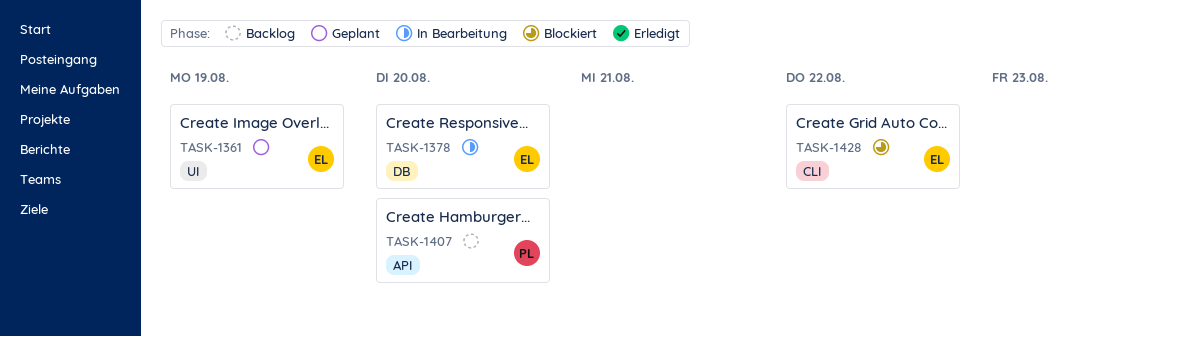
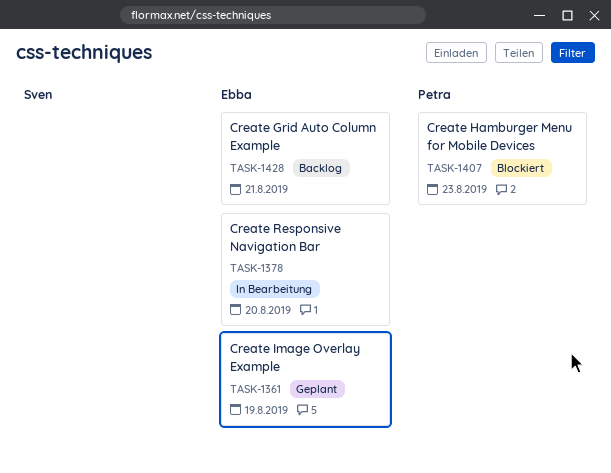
TASK-1407, status: Backlog -> Blockiert
TASK-1407, due: Aug 20 -> Aug 23
TASK-1428, status: Blockiert -> Backlog
TASK-1428, due: Aug 22 -> Aug 21

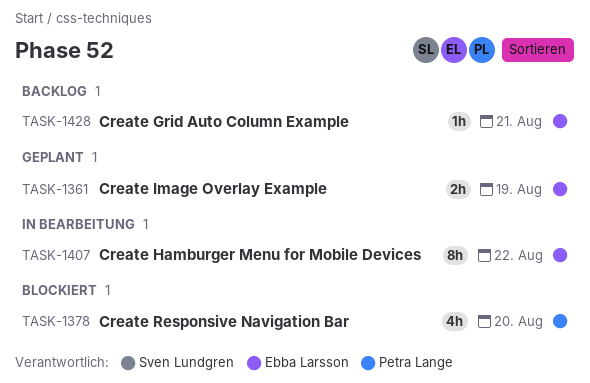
TASK-1378, status: In Bearbeitung -> Blockiert
TASK-1378, owner: Ebba Larsson -> Petra Lange
TASK-1407, status: Blockiert -> In Bearbeitung
TASK-1407, owner: Petra Lange -> Ebba Larsson
TASK-1407, due: Aug 23 -> Aug 22

